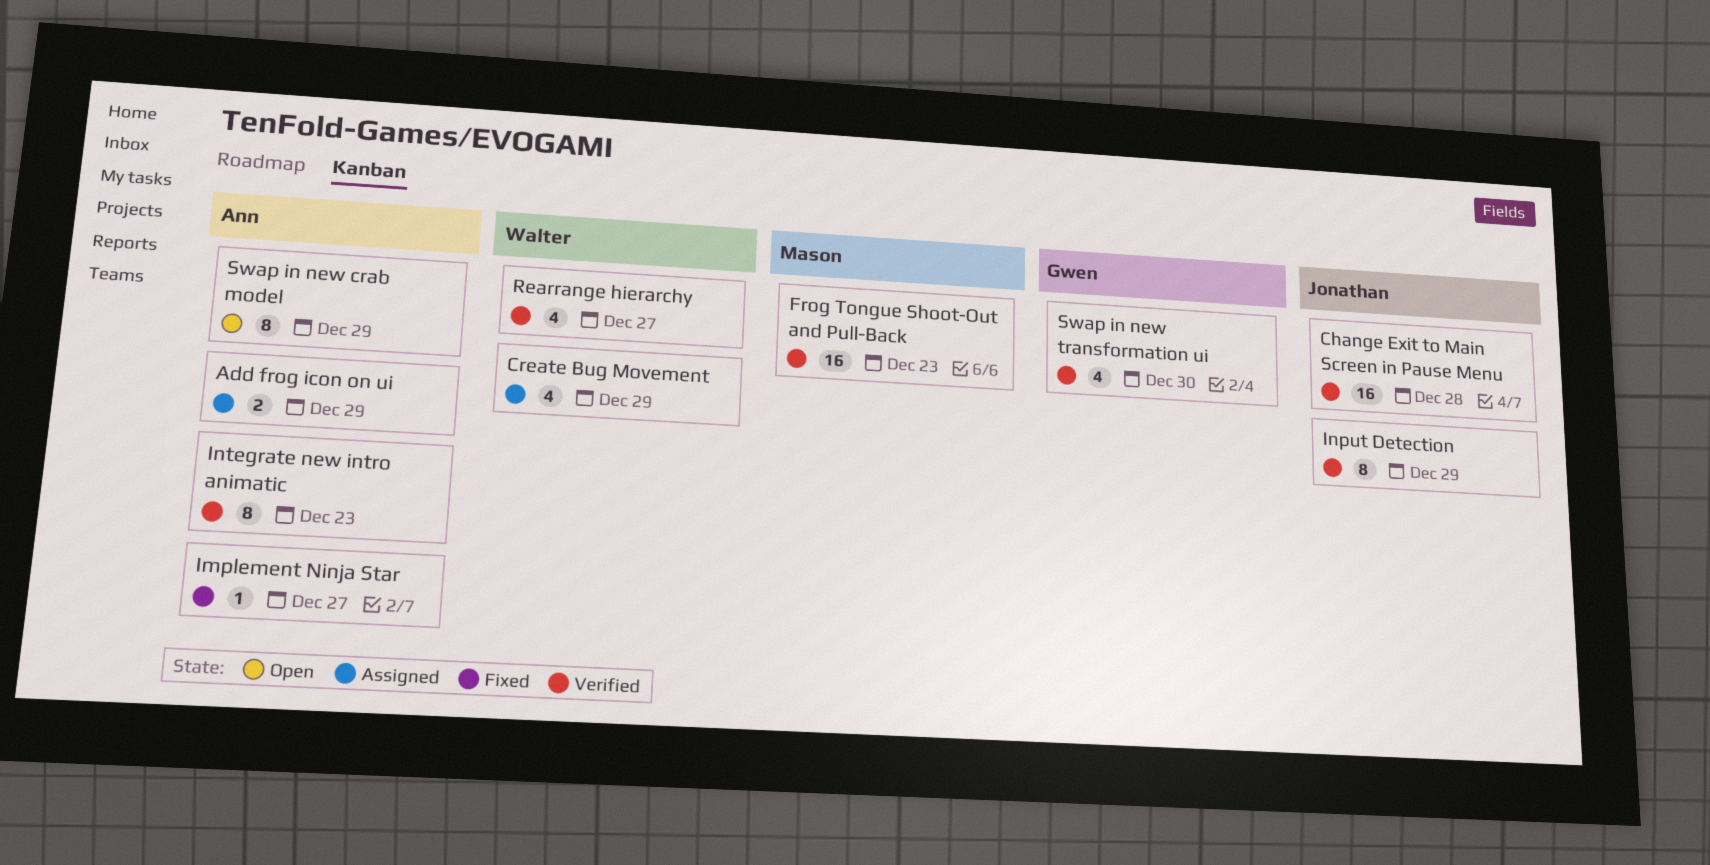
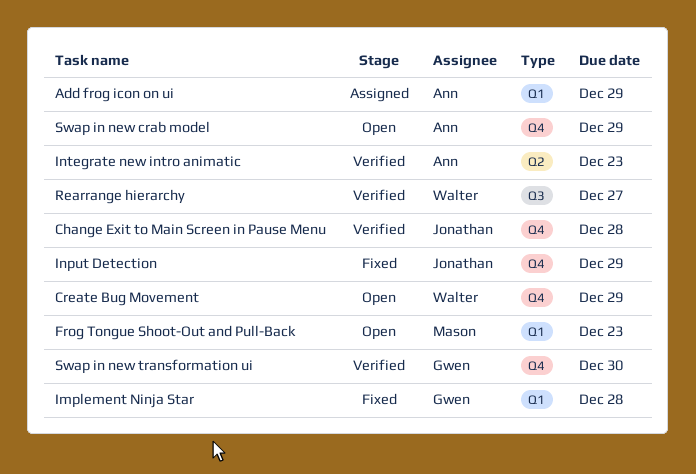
Create Bug Movement, status: Assigned -> Open
Frog Tongue Shoot-Out and Pull-Back, status: Verified -> Open
Implement Ninja Star, owner: Ann -> Gwen
Implement Ninja Star, due: Dec 27 -> Dec 28
Input Detection, status: Verified -> Fixed

